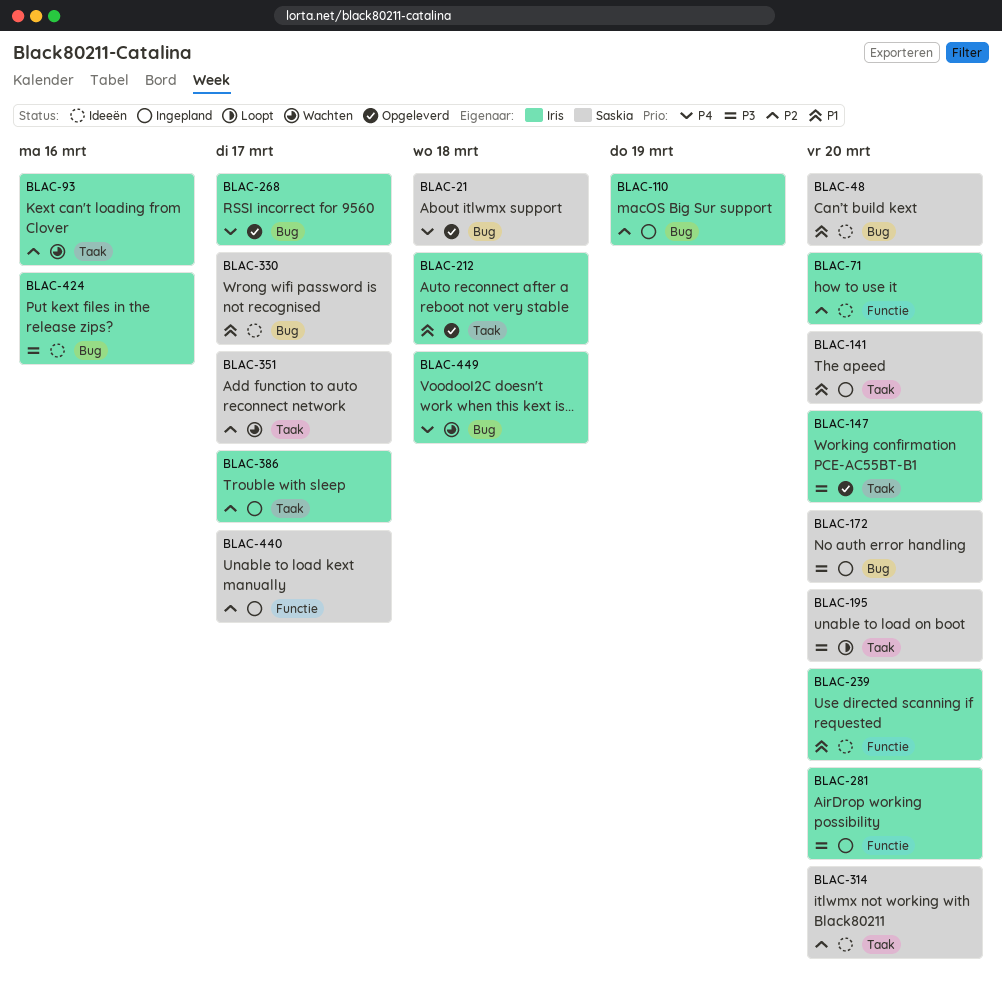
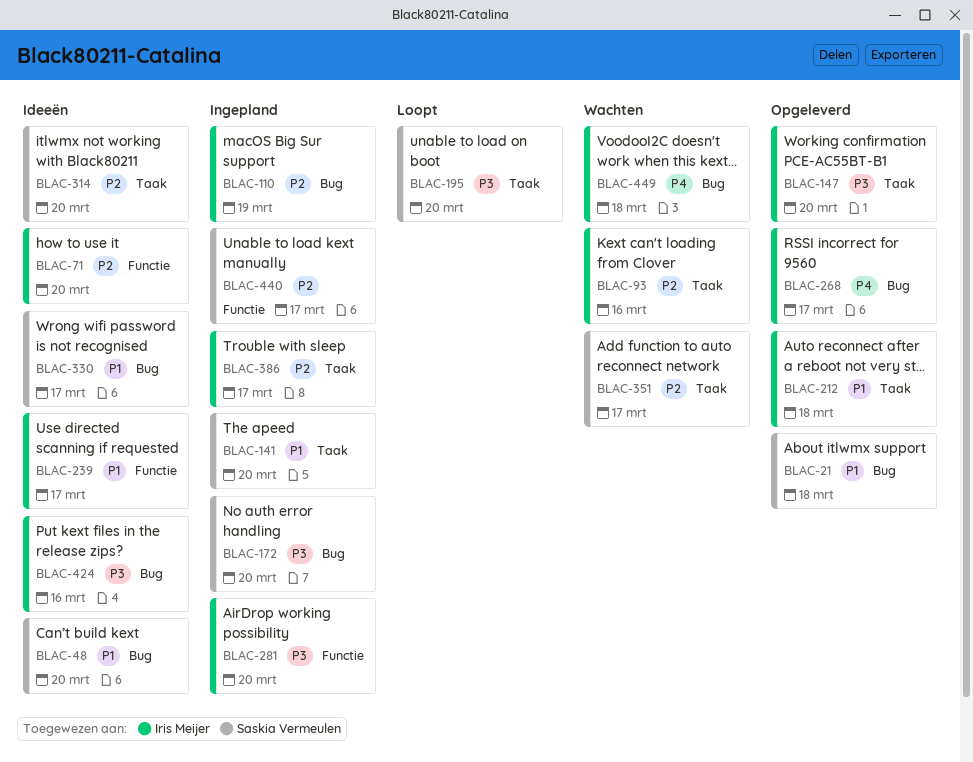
BLAC-21, priority: P4 -> P1
BLAC-239, due: Mar 20 -> Mar 17

